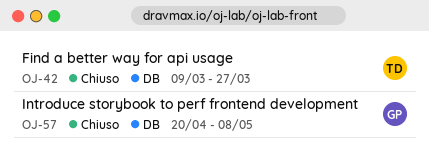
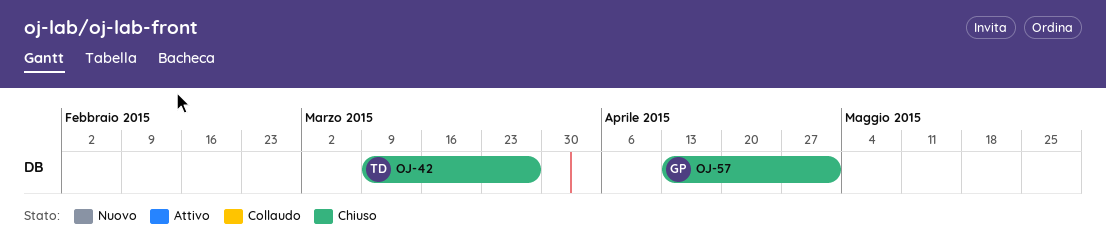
OJ-57, start: Apr 20 -> Apr 13
OJ-57, due: May 8 -> May 1

